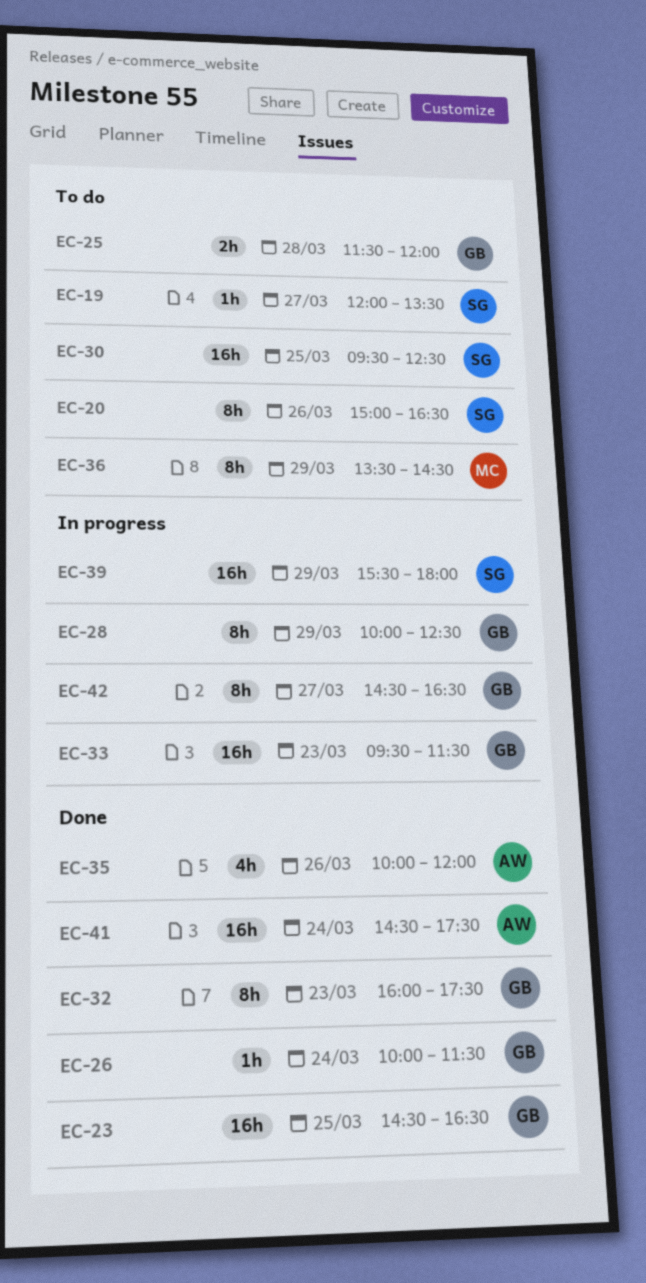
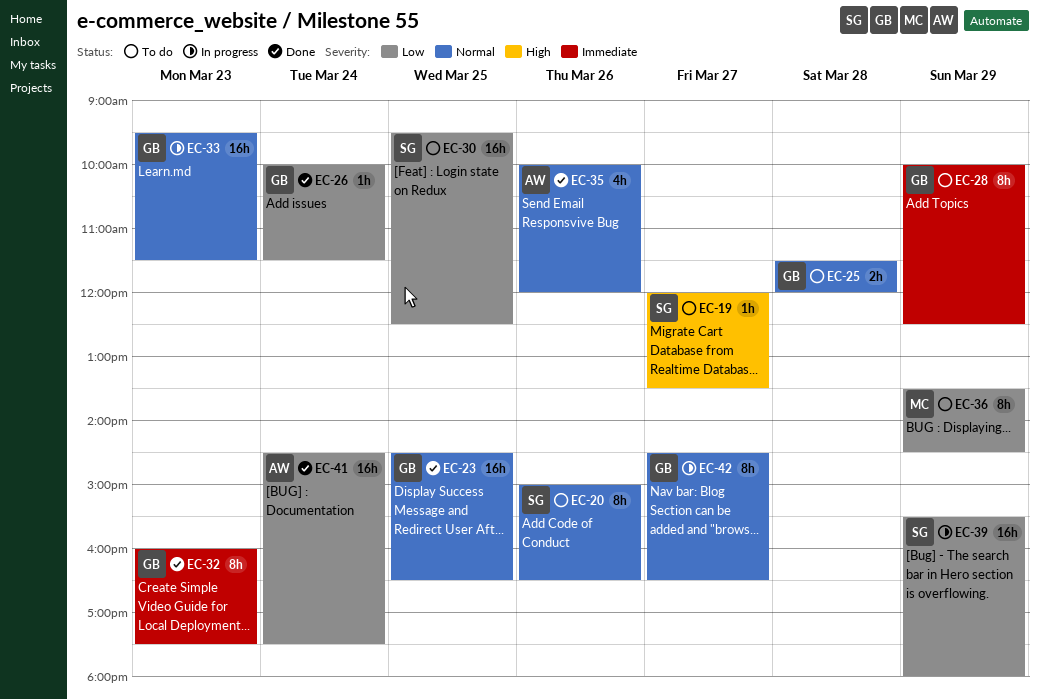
EC-28, status: In progress -> To do

